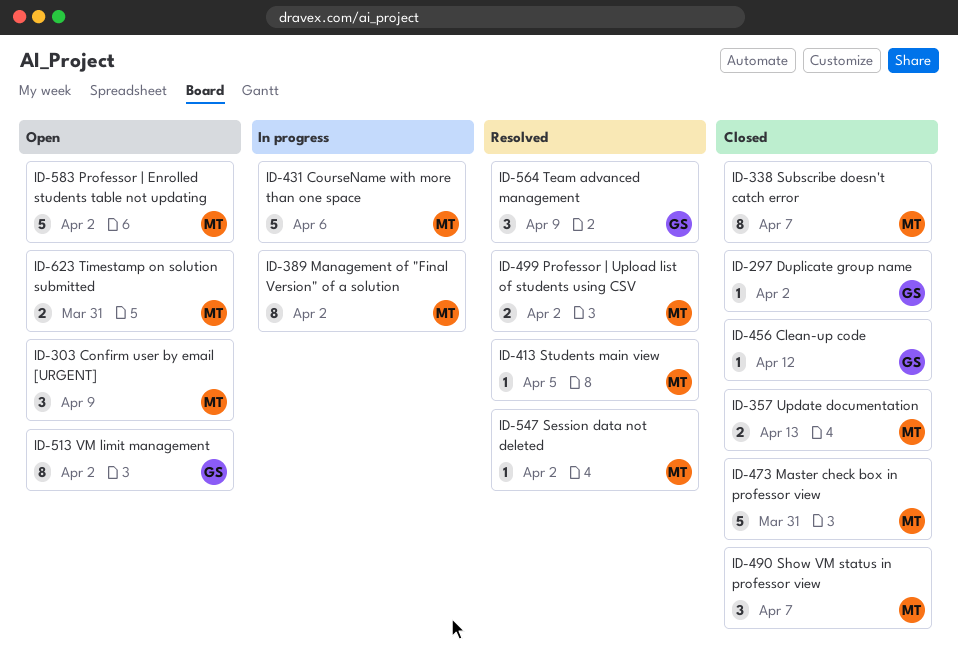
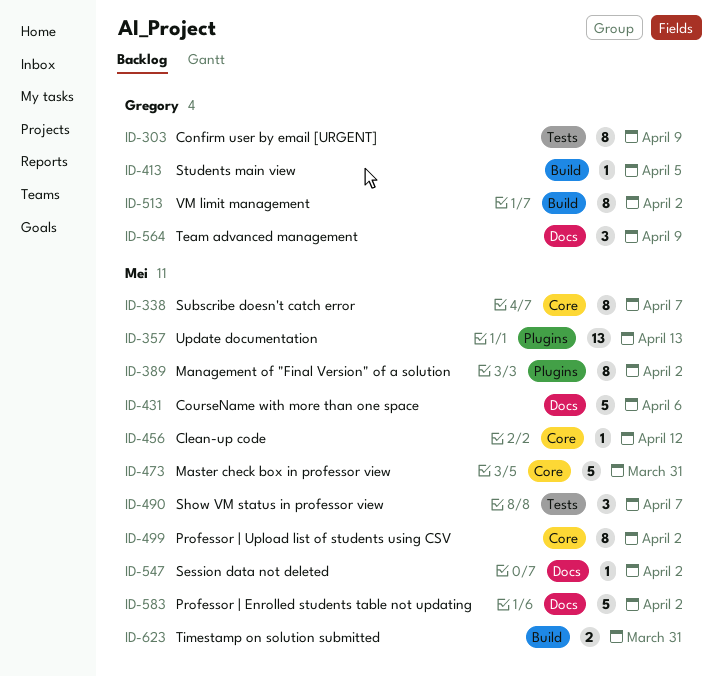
ID-297: present -> none
ID-303, owner: Mei -> Gregory
ID-303, estimate: 3 -> 8
ID-357, estimate: 2 -> 13
ID-413, owner: Mei -> Gregory
ID-456, owner: Gregory -> Mei
ID-499, estimate: 2 -> 8

